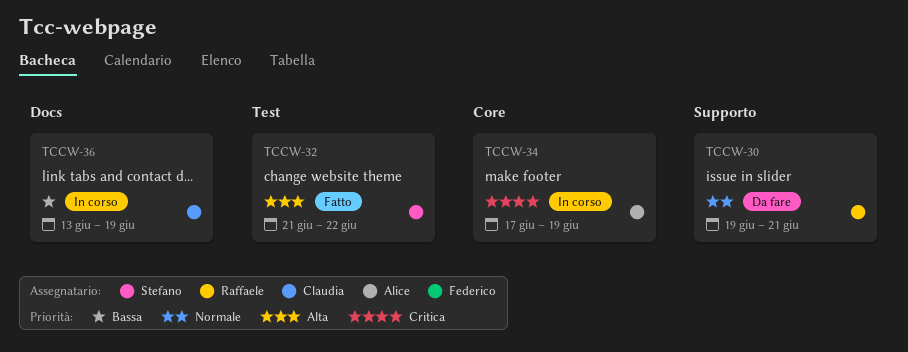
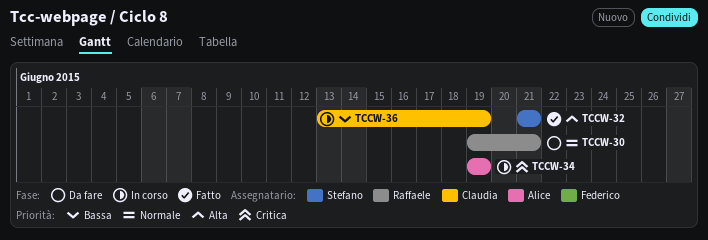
TCCW-32, due: Jun 22 -> Jun 21
TCCW-34, start: Jun 17 -> Jun 19

